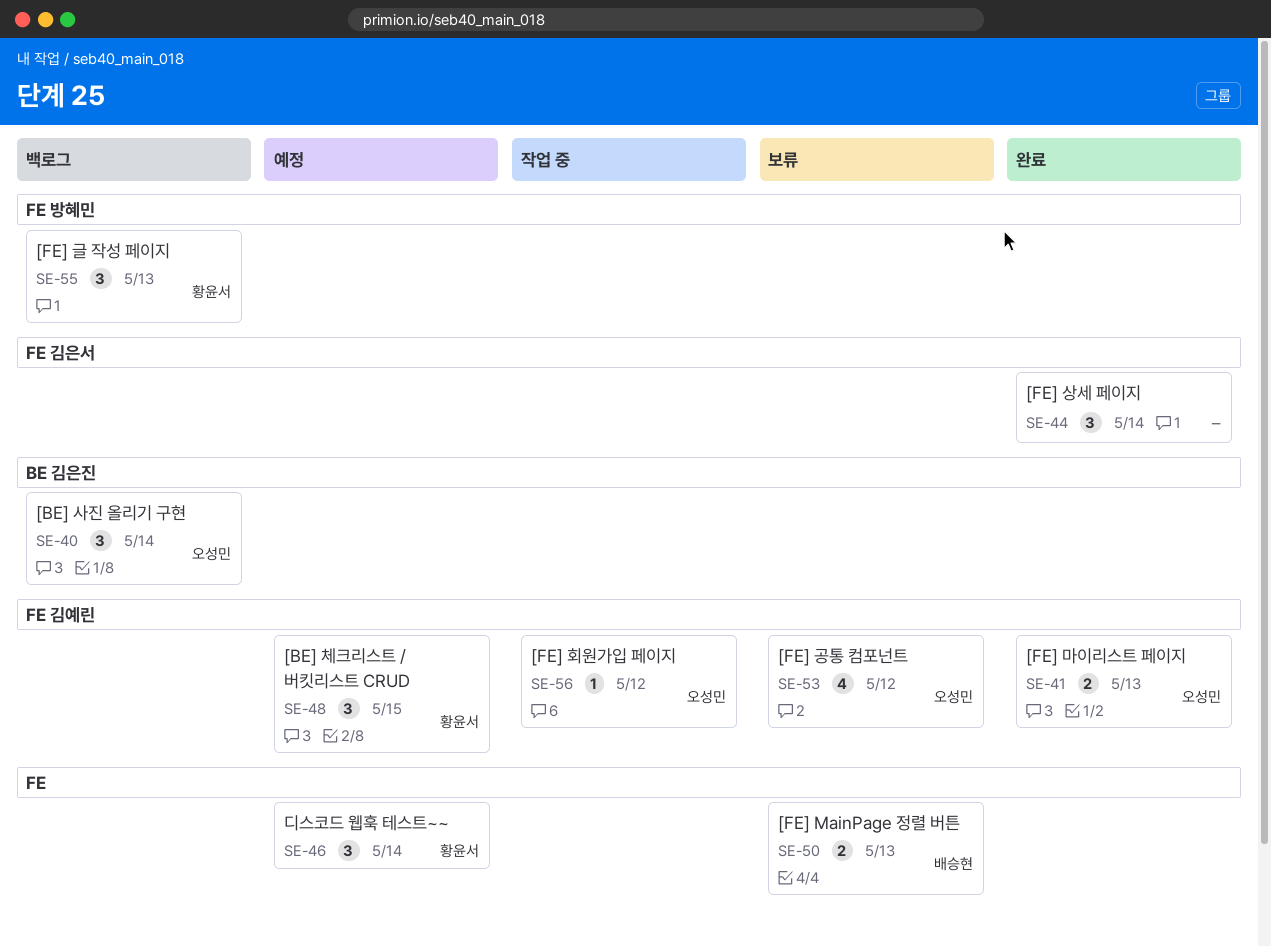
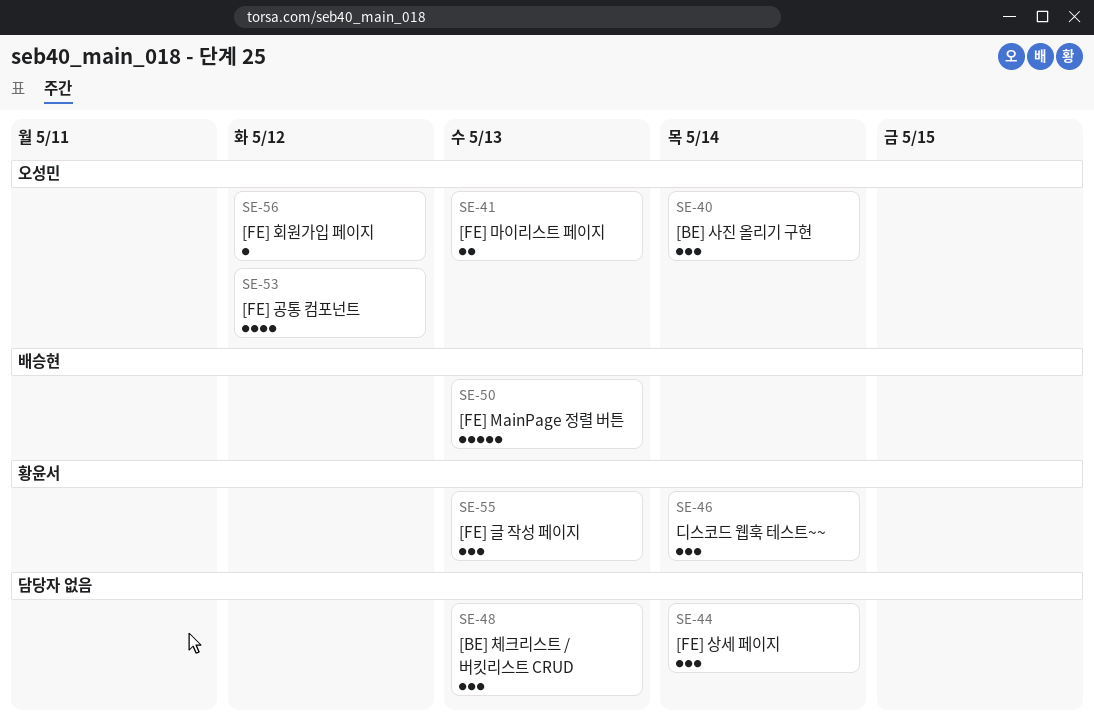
SE-48, owner: 황윤서 -> none
SE-48, due: May 15 -> May 13
SE-50, estimate: 2 -> 5

